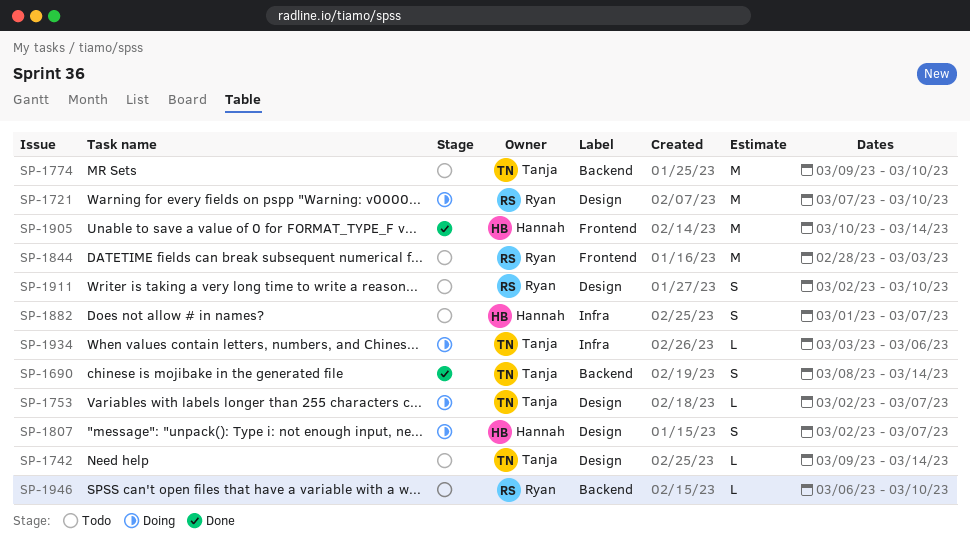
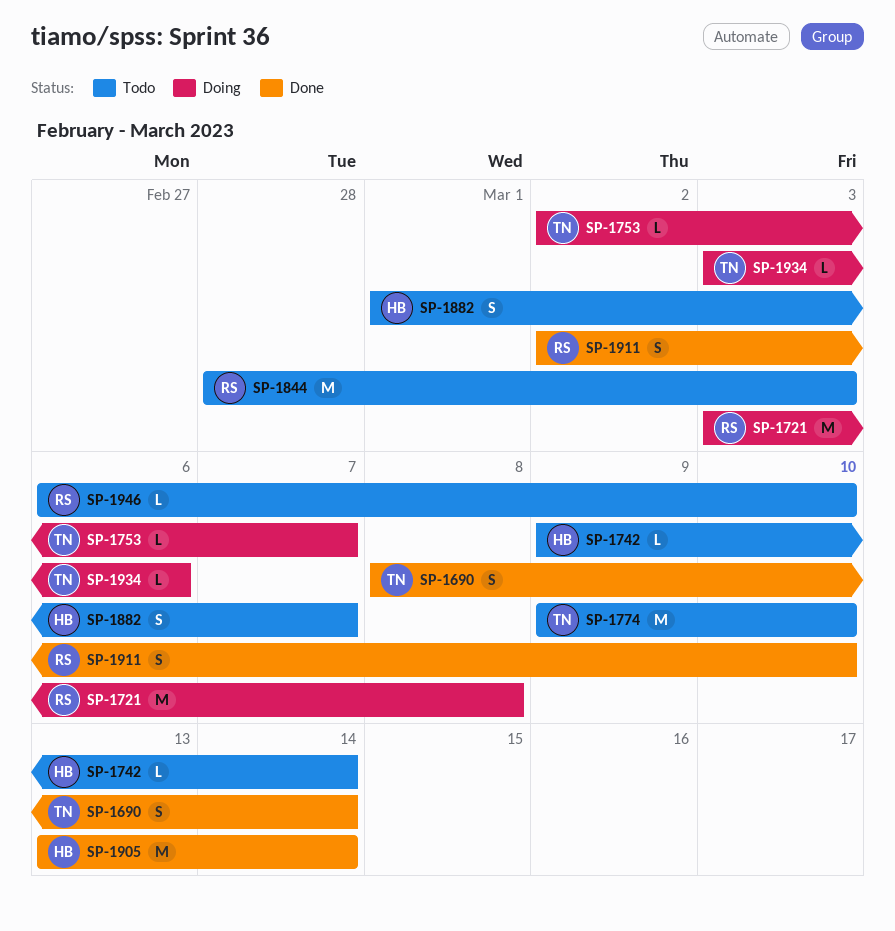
SP-1721, start: Mar 7 -> Mar 3
SP-1721, due: Mar 10 -> Mar 8
SP-1742, owner: Tanja -> Hannah
SP-1807: present -> none
SP-1905, start: Mar 10 -> Mar 13
SP-1911, status: Todo -> Done

